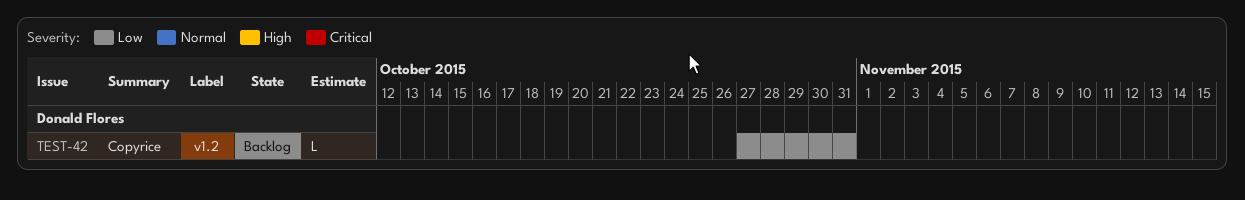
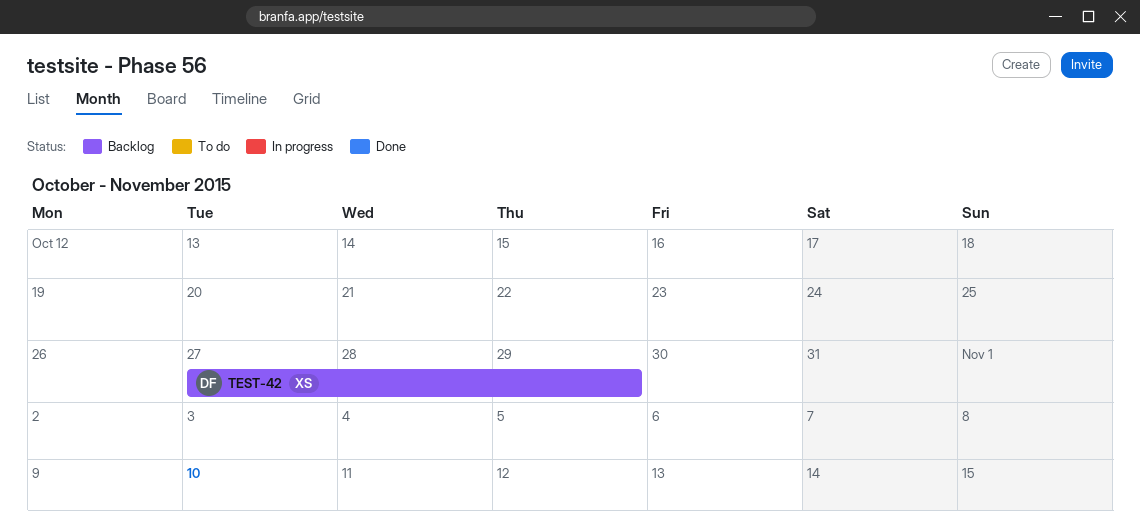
TEST-42, estimate: L -> XS
TEST-42, due: Oct 31 -> Oct 29

